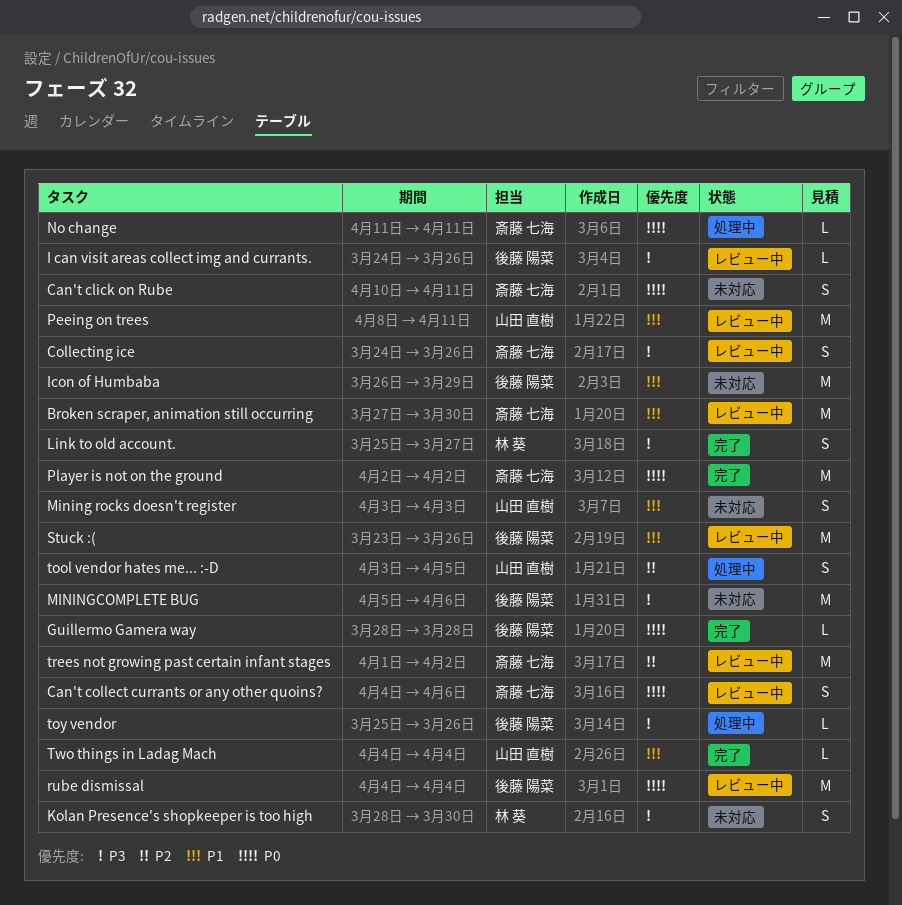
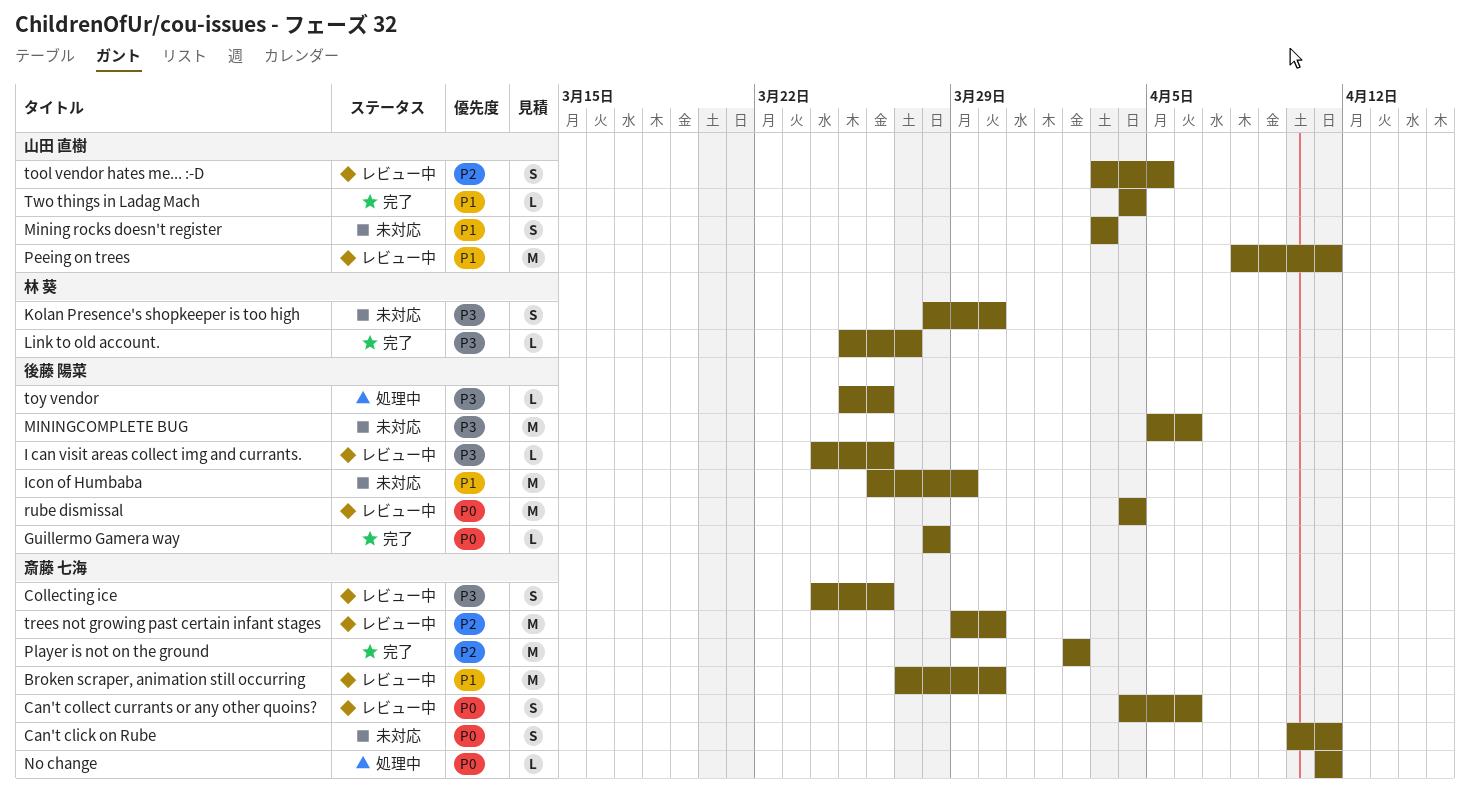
Link to old account., estimate: S -> L
Player is not on the ground, priority: P0 -> P2
Stuck :(: present -> none
tool vendor hates me... :-D, status: 処理中 -> レビュー中
trees not growing past certain infant stages, start: Apr 1 -> Mar 29
trees not growing past certain infant stages, due: Apr 2 -> Mar 30

